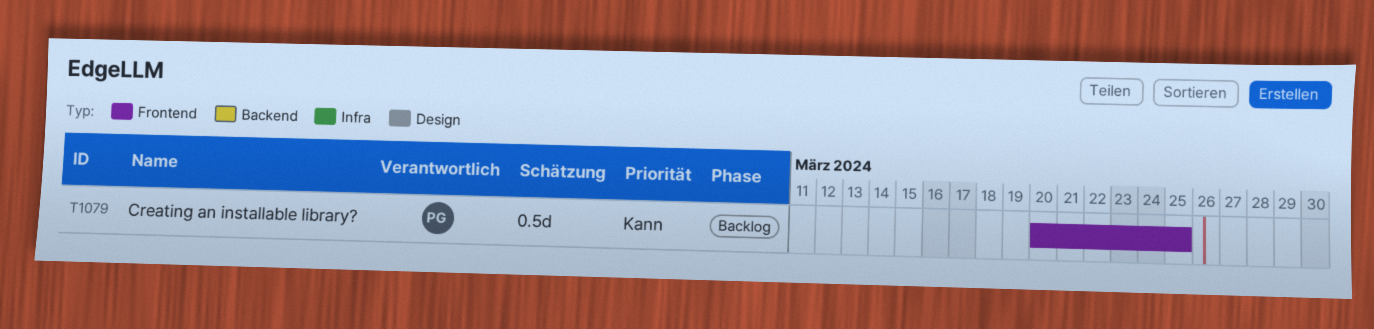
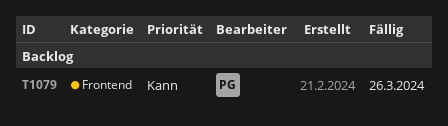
T1079, due: Mar 25 -> Mar 26

